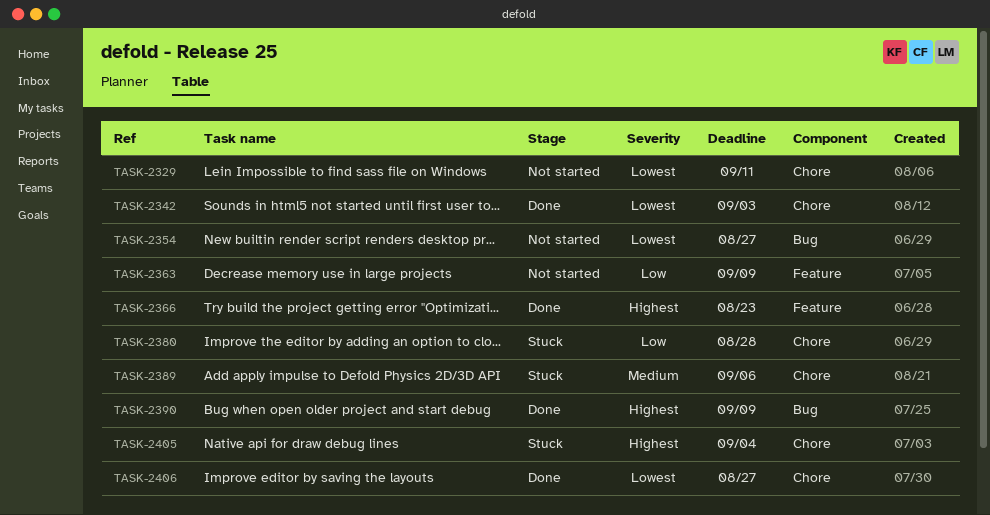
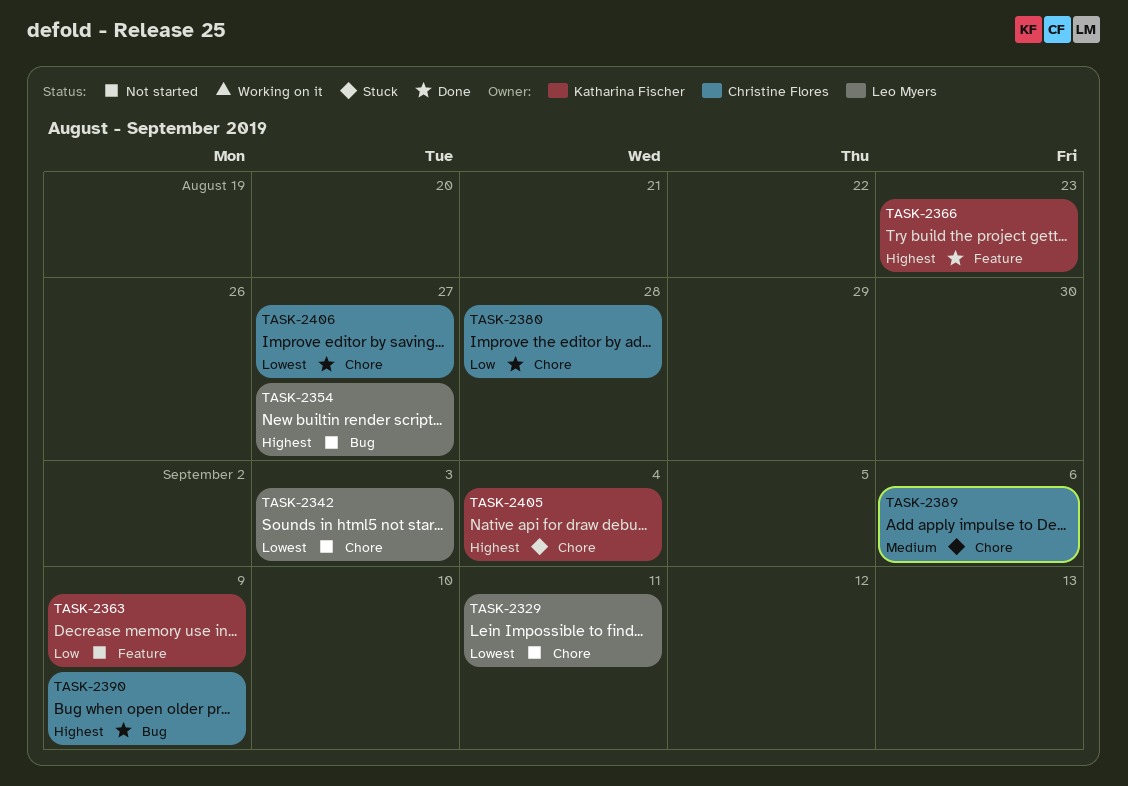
TASK-2342, status: Done -> Not started
TASK-2354, priority: Lowest -> Highest
TASK-2380, status: Stuck -> Done

